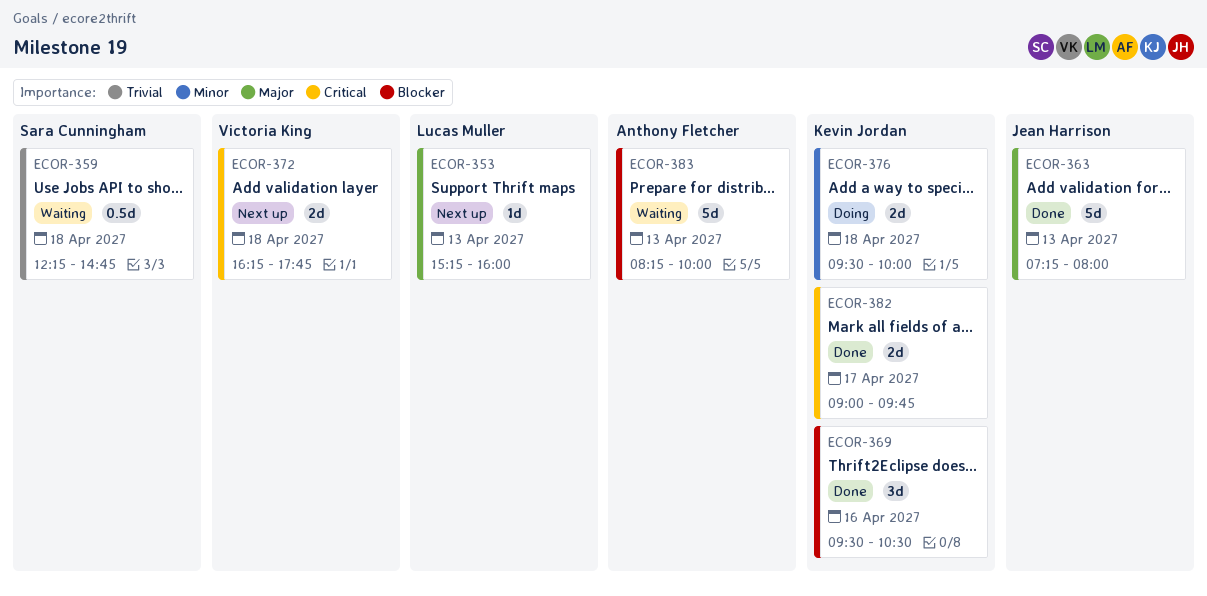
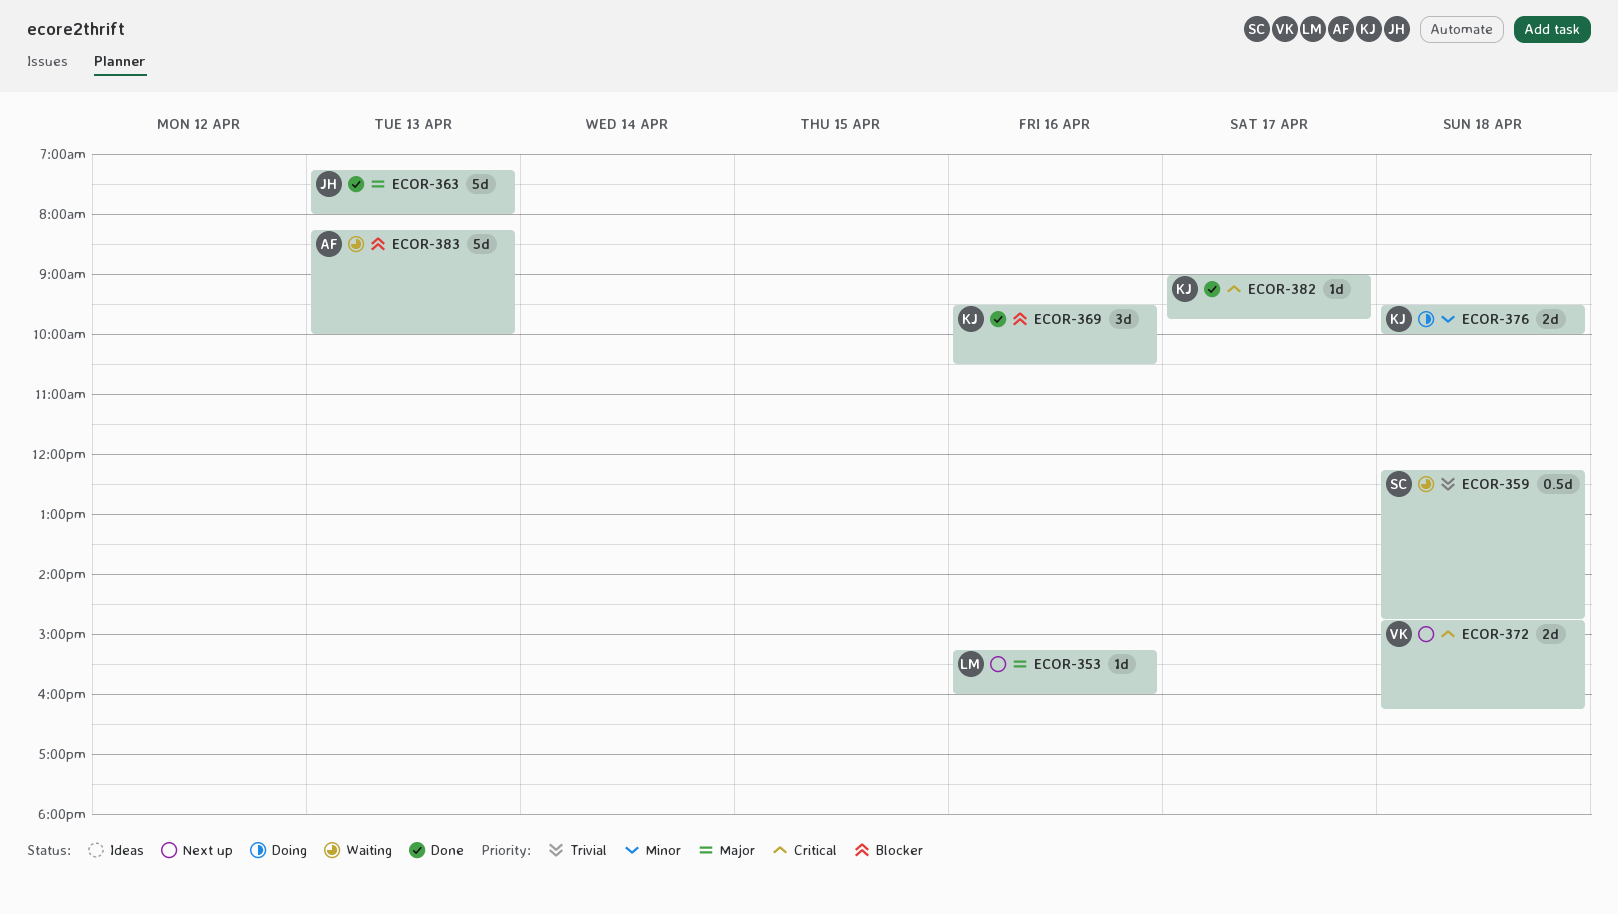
ECOR-353, day: Apr 13 -> Apr 16
ECOR-372, begins: 16:15 -> 14:45
ECOR-372, ends: 17:45 -> 16:15
ECOR-382, estimate: 2d -> 1d

